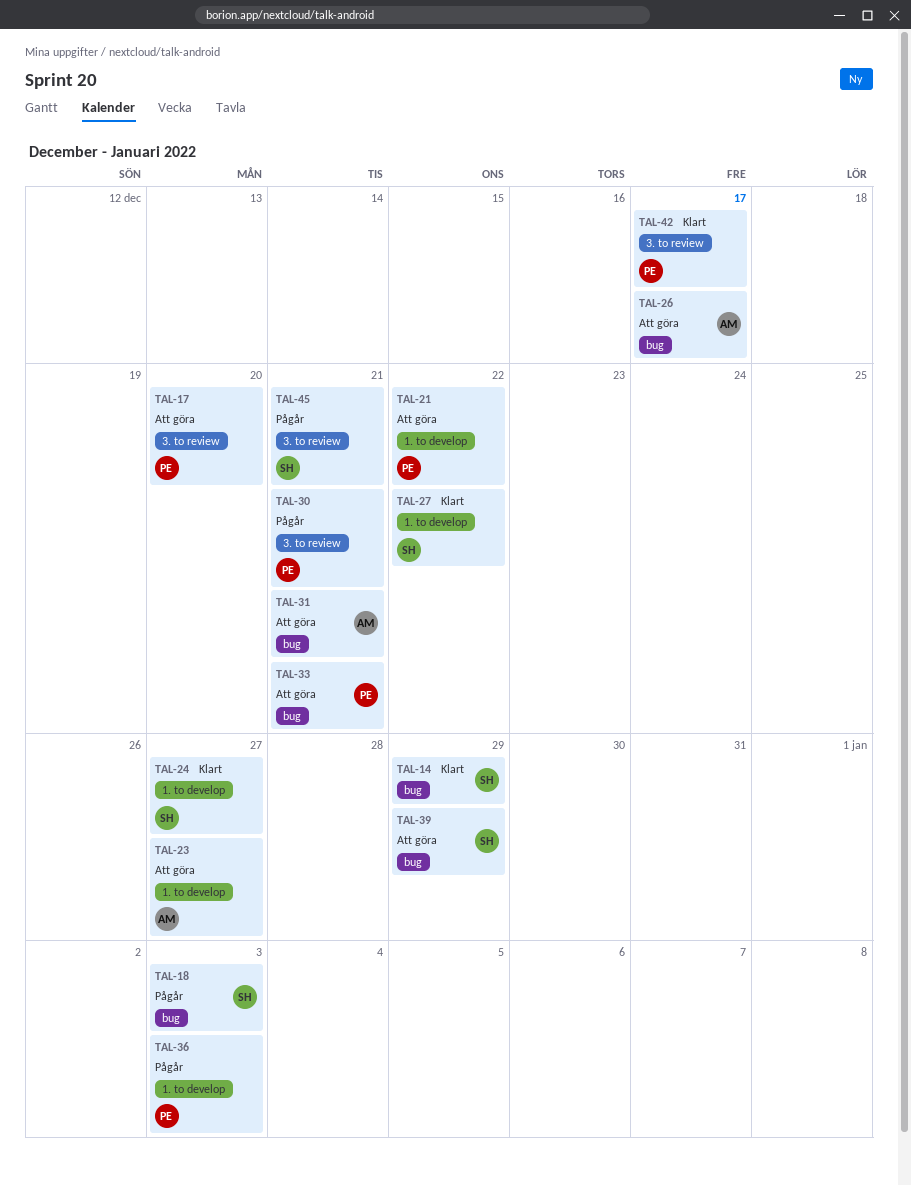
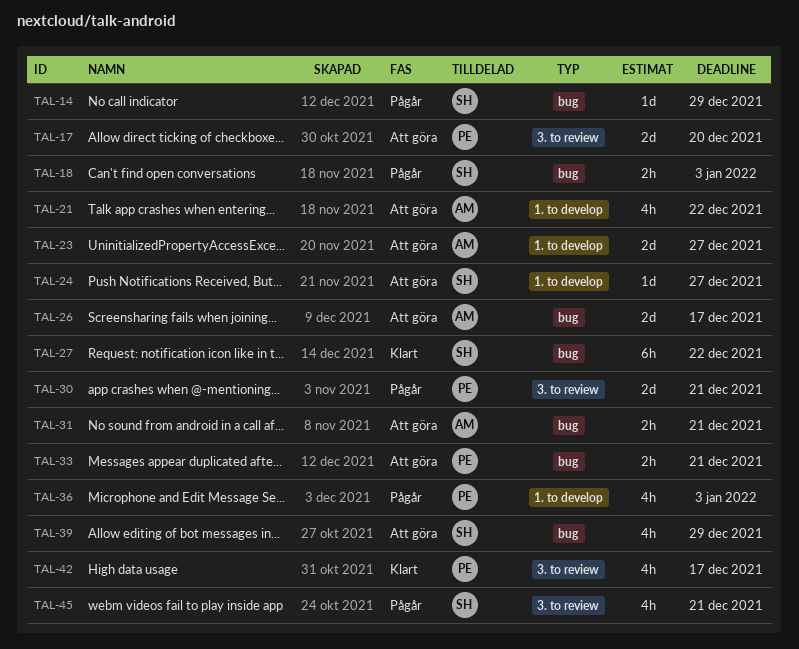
TAL-14, status: Klart -> Pågår
TAL-21, owner: PE -> AM
TAL-24, status: Klart -> Att göra
TAL-27, label: 1. to develop -> bug

